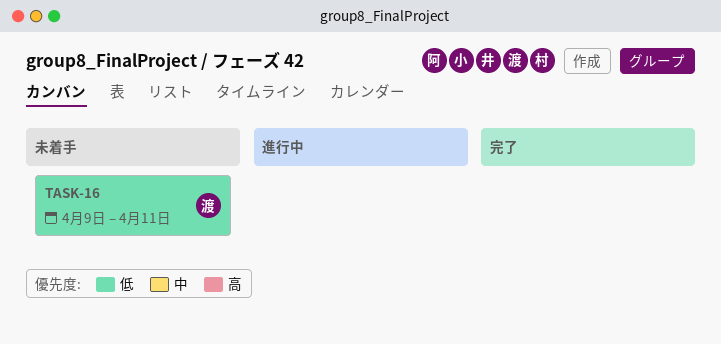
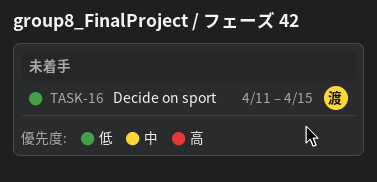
TASK-16, start: Apr 9 -> Apr 11
TASK-16, due: Apr 11 -> Apr 15

